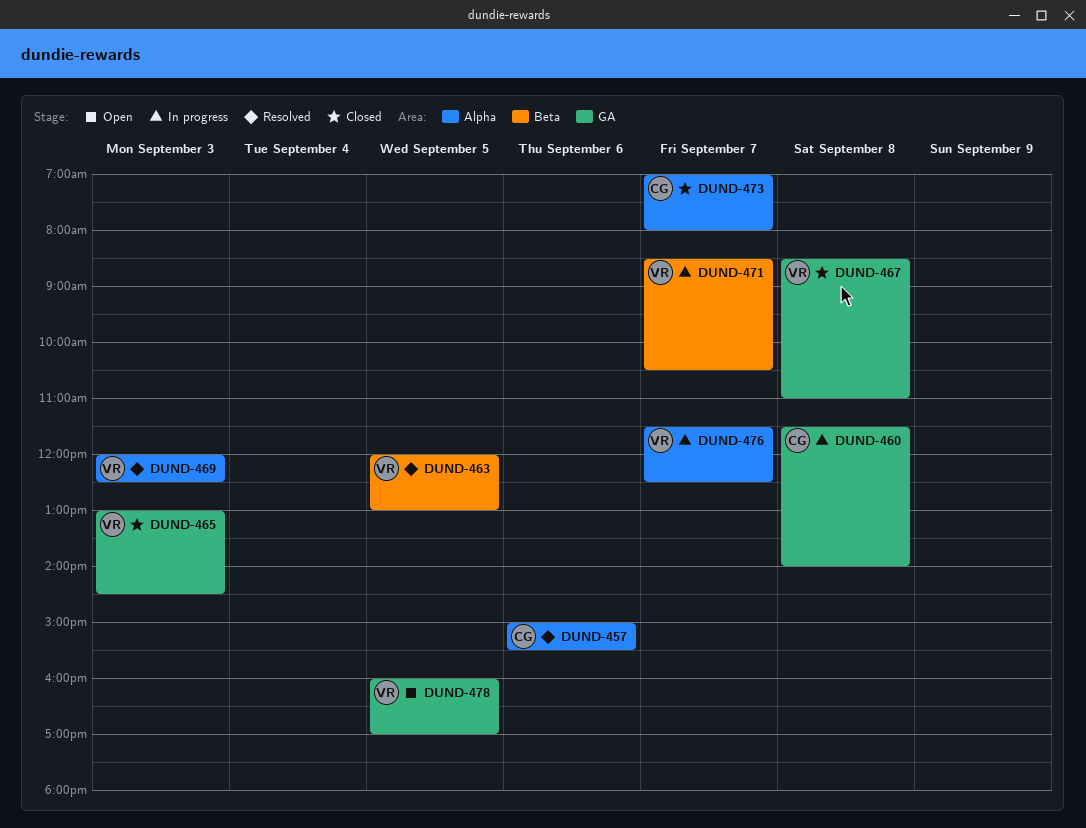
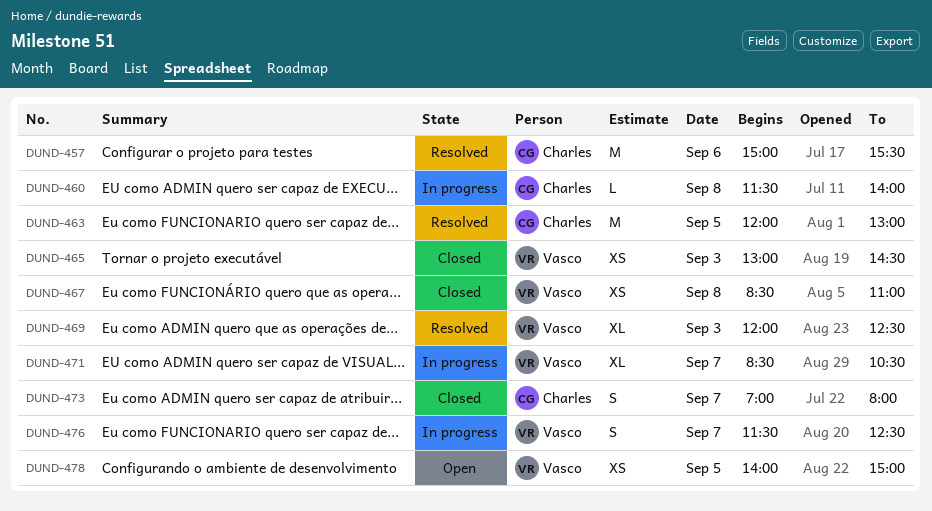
DUND-463, owner: Vasco -> Charles
DUND-478, begins: 16:00 -> 14:00
DUND-478, ends: 17:00 -> 15:00

